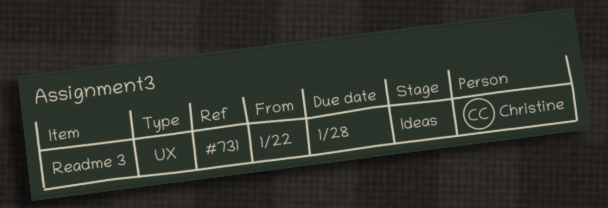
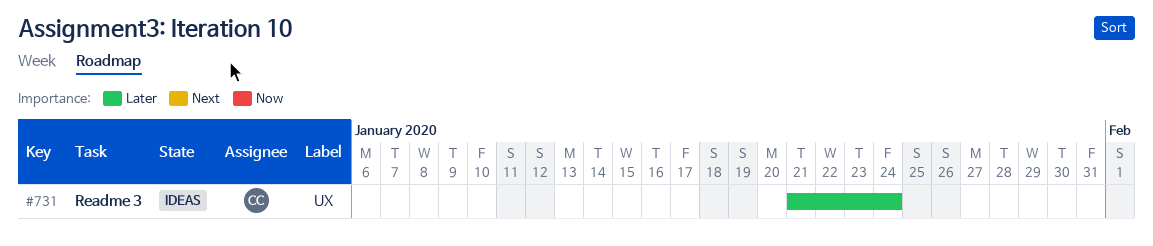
#731, start: Jan 22 -> Jan 21
#731, due: Jan 28 -> Jan 24

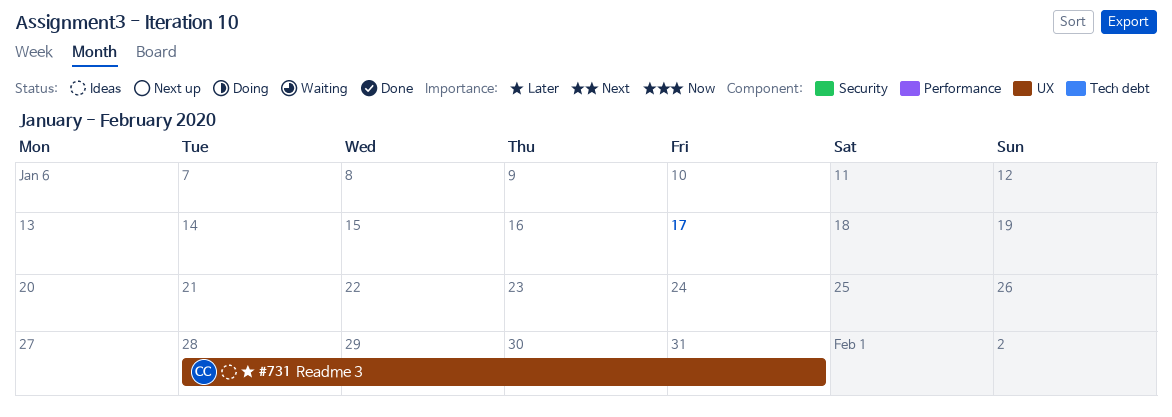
#731, start: Jan 21 -> Jan 28
#731, due: Jan 24 -> Jan 31

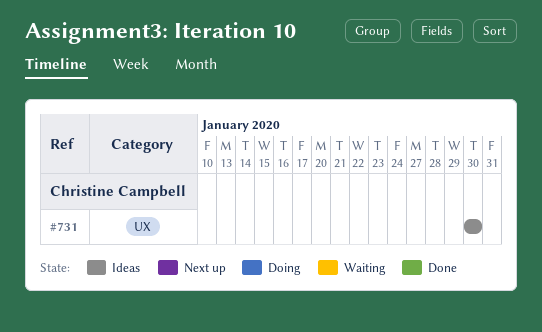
#731, start: Jan 28 -> Jan 30
#731, due: Jan 31 -> Jan 30

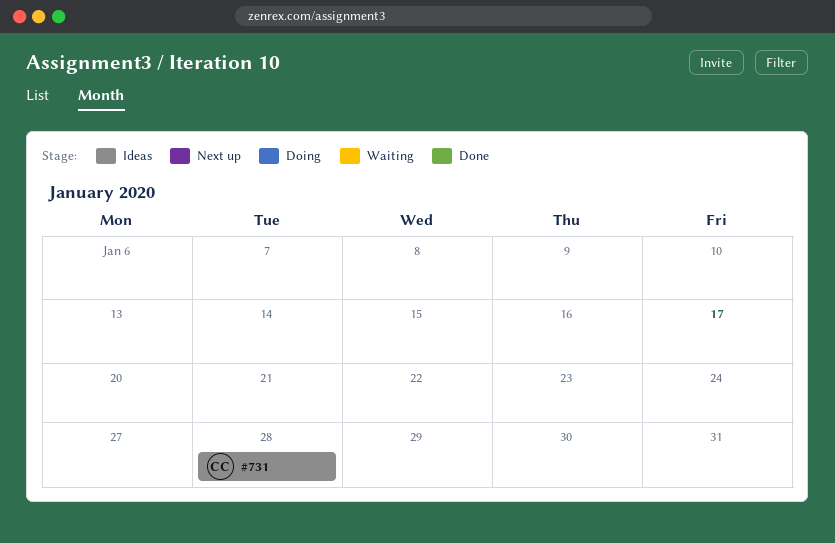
#731, start: Jan 30 -> Jan 28
#731, due: Jan 30 -> Jan 28

